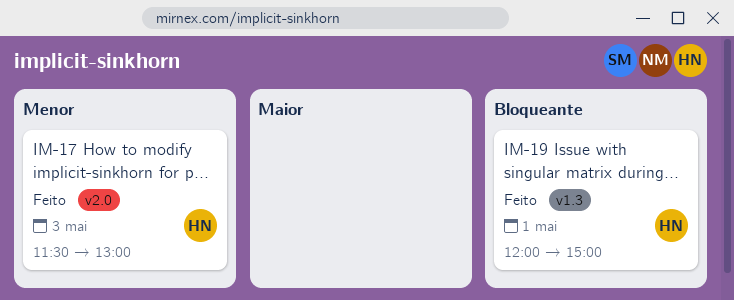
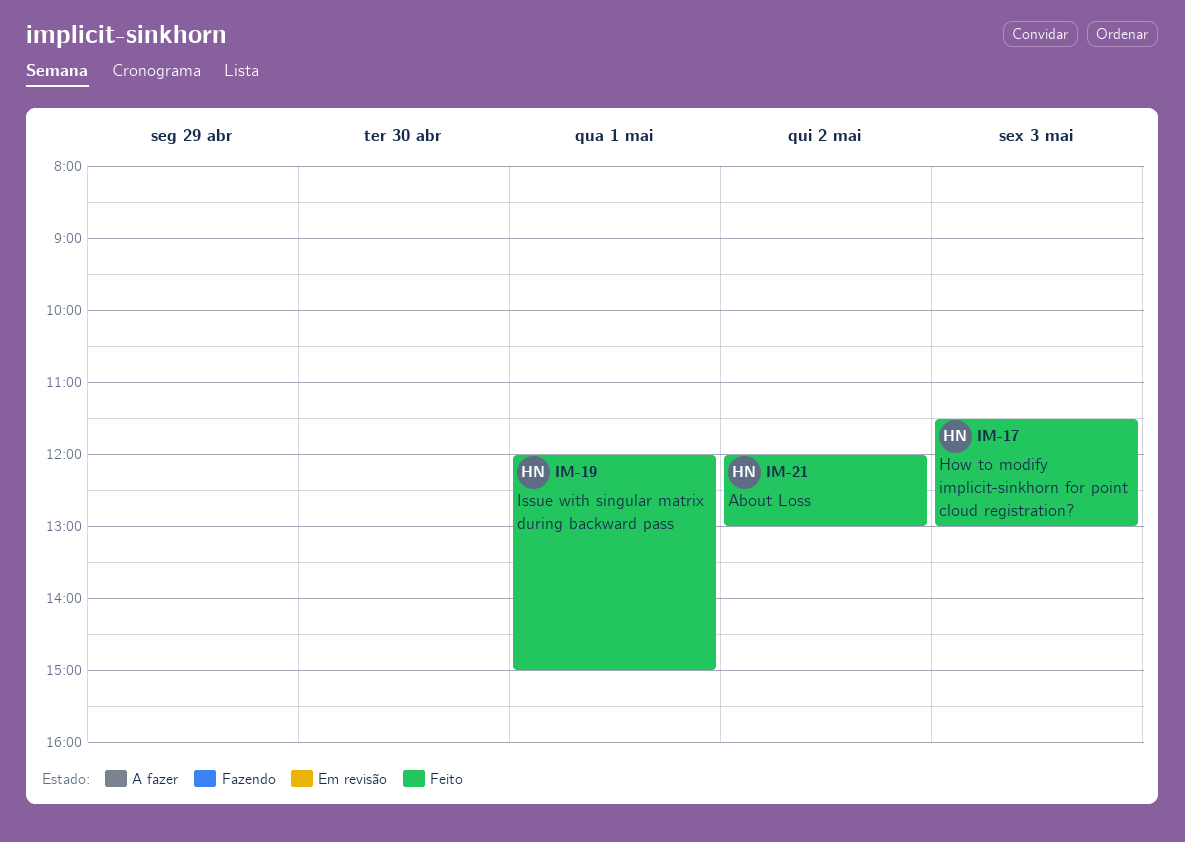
IM-21: none -> present

